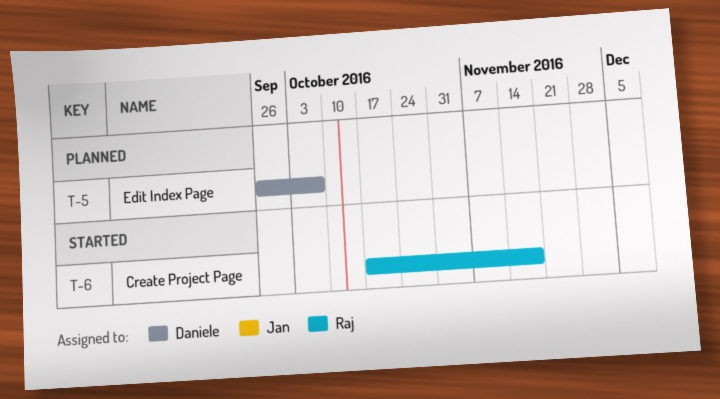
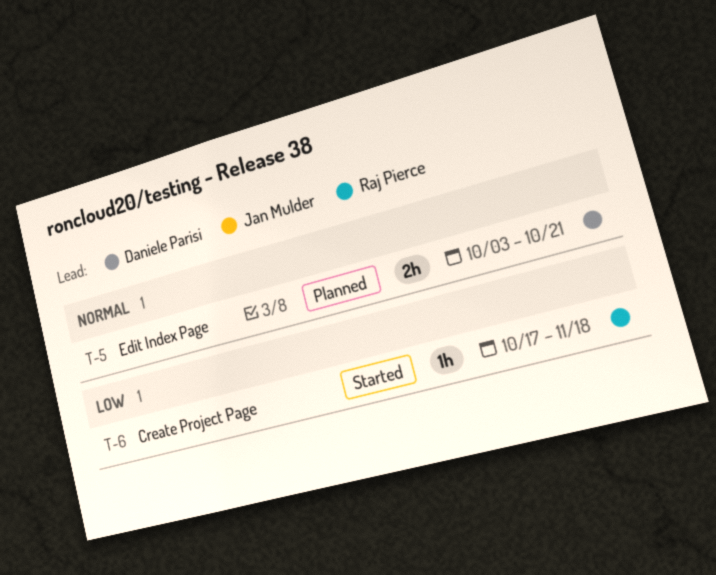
T-5, start: Sep 26 -> Oct 3
T-5, due: Oct 7 -> Oct 21

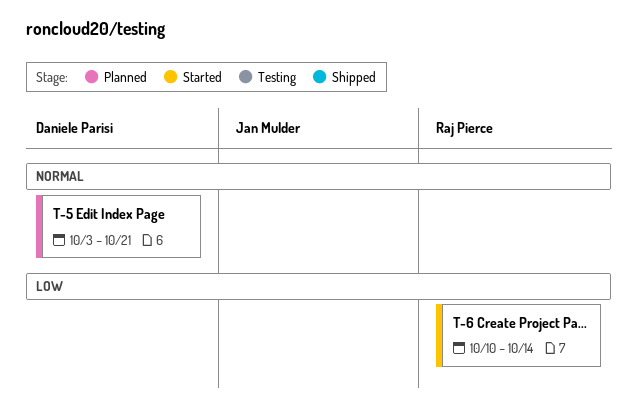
T-6, start: Oct 17 -> Oct 10
T-6, due: Nov 18 -> Oct 14

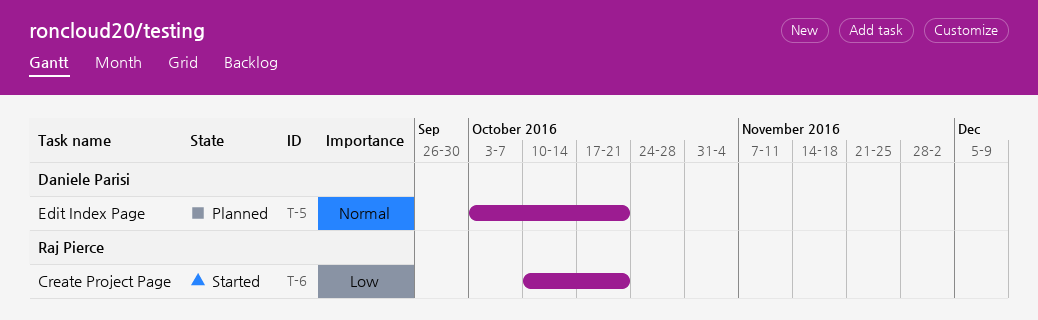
T-6, due: Oct 14 -> Oct 21

